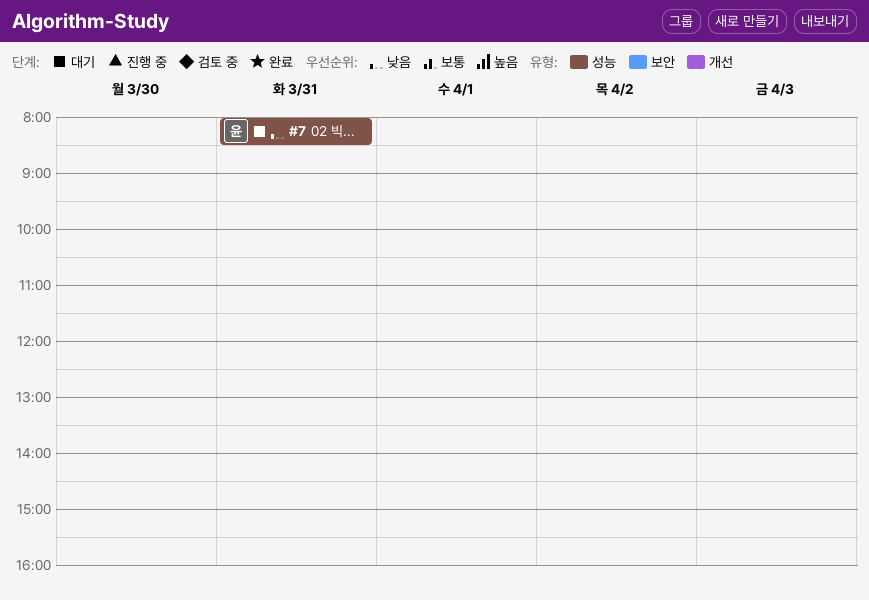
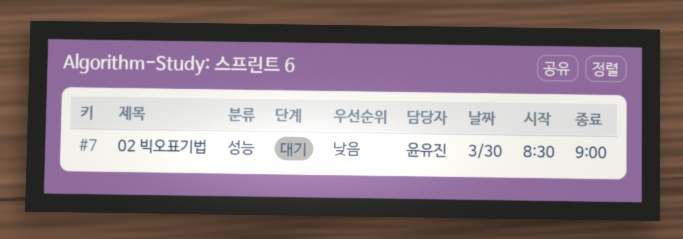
#7, day: Mar 31 -> Mar 30
#7, begins: 08:00 -> 08:30
#7, ends: 08:30 -> 09:00

